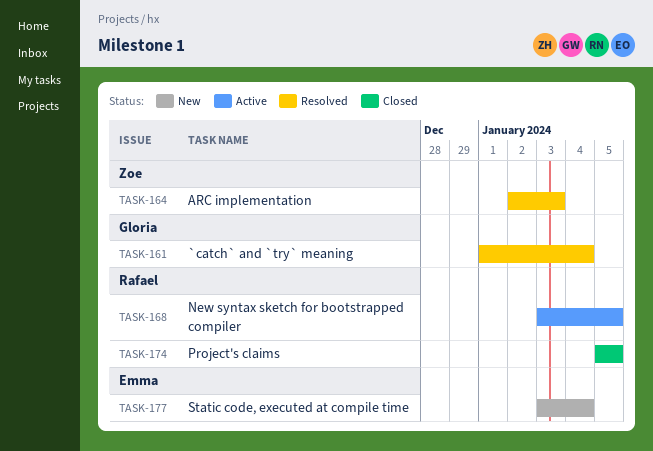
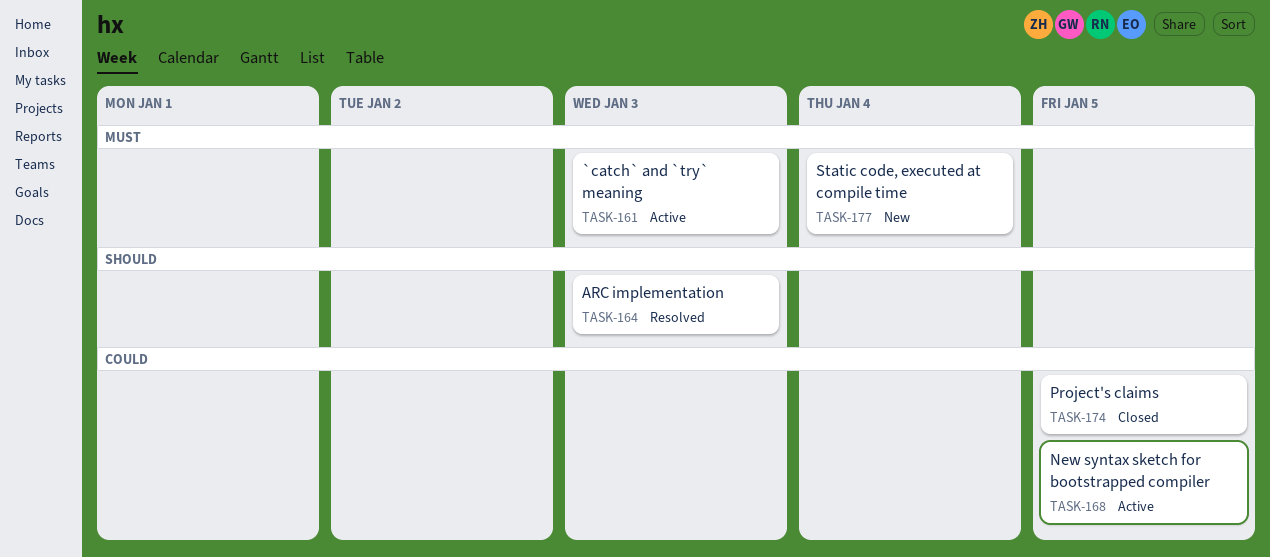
TASK-161, status: Resolved -> Active
TASK-161, due: Jan 4 -> Jan 3

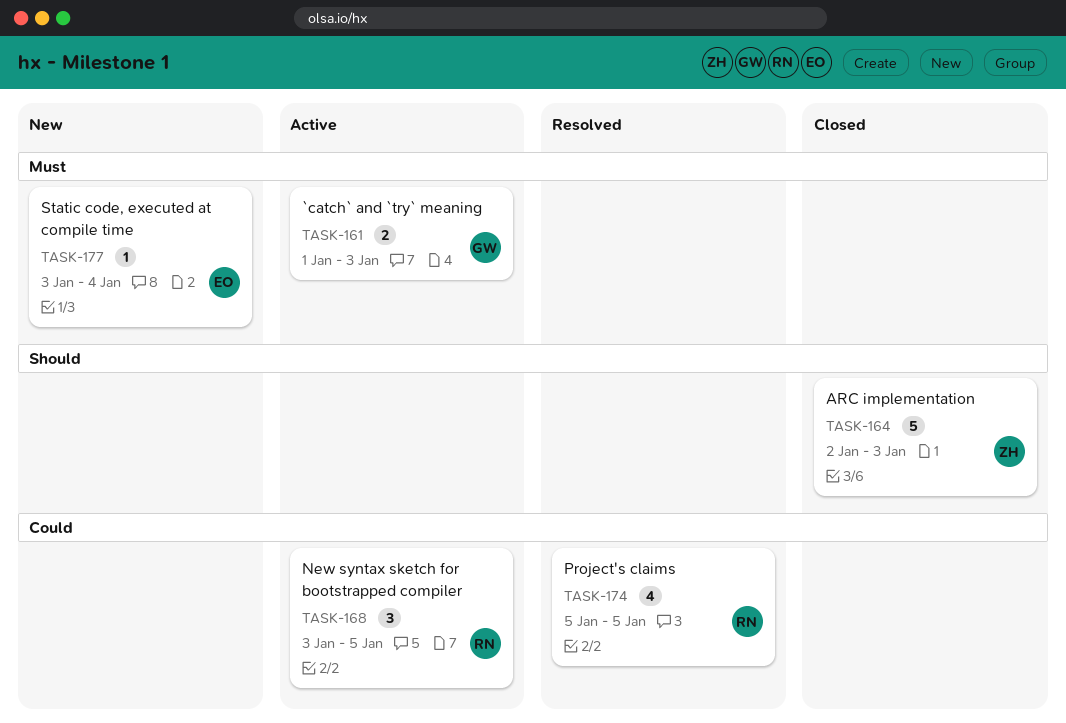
TASK-164, status: Resolved -> Closed
TASK-174, status: Closed -> Resolved

